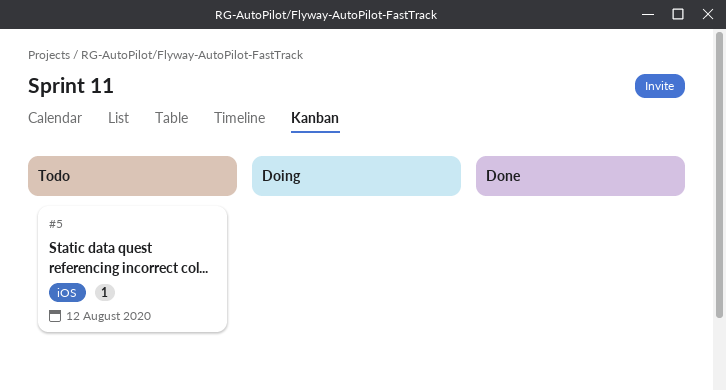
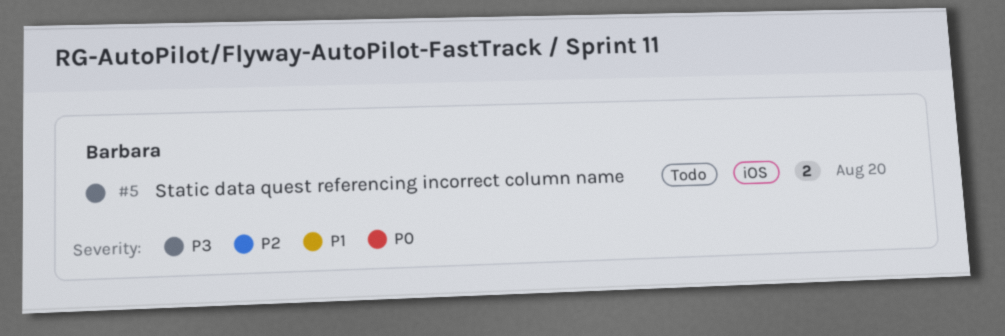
#5, estimate: 1 -> 2
#5, due: Aug 12 -> Aug 20

